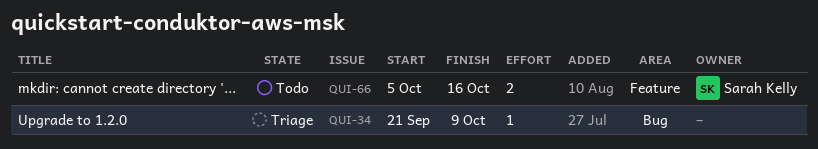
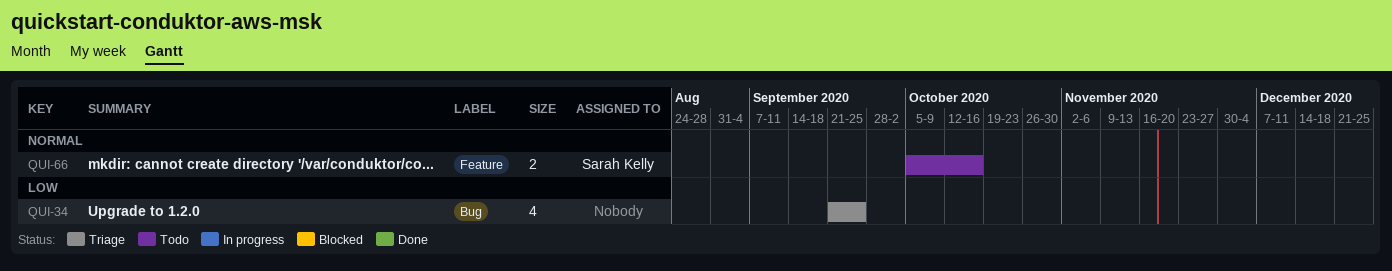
QUI-34, estimate: 1 -> 4
QUI-34, due: Oct 9 -> Sep 25

